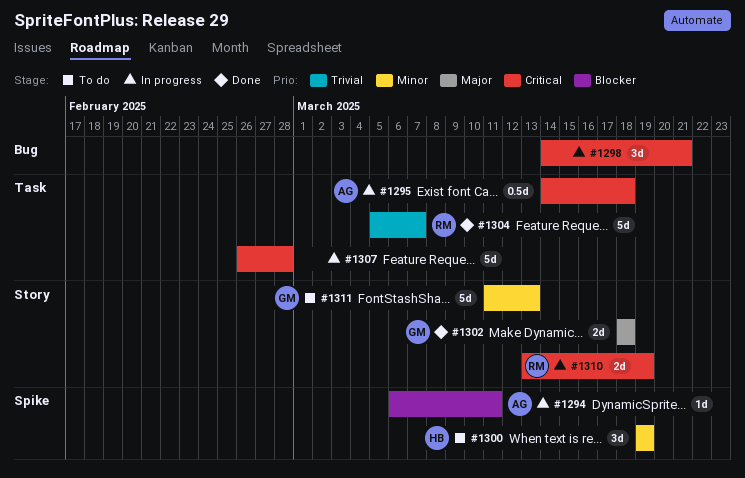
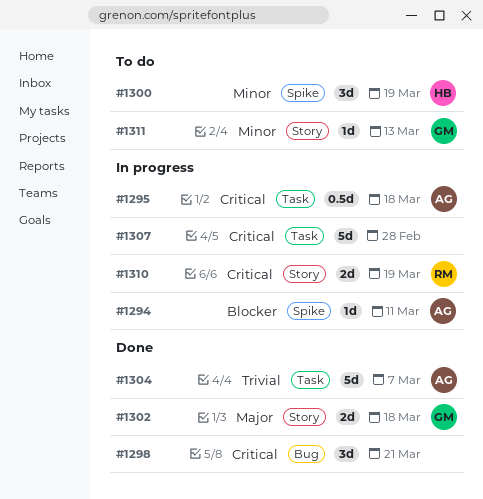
#1298, status: In progress -> Done
#1304, owner: RM -> AG
#1311, estimate: 5d -> 1d

